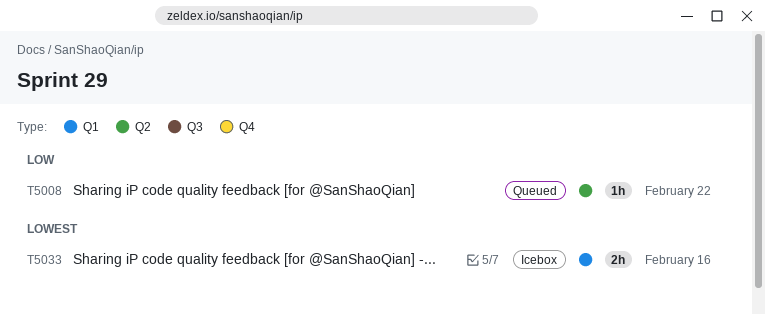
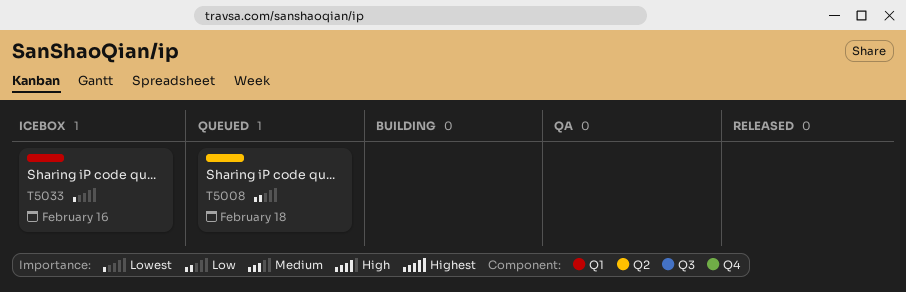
T5008, due: Feb 22 -> Feb 18

